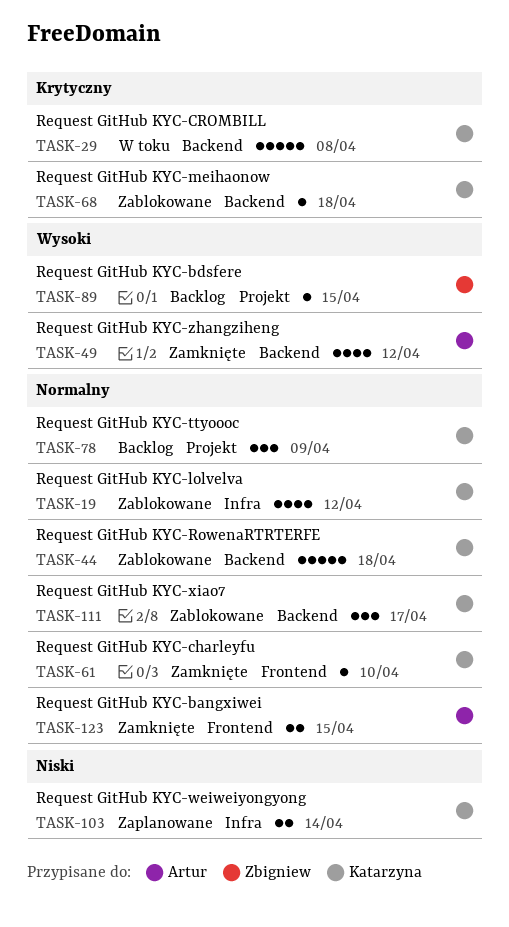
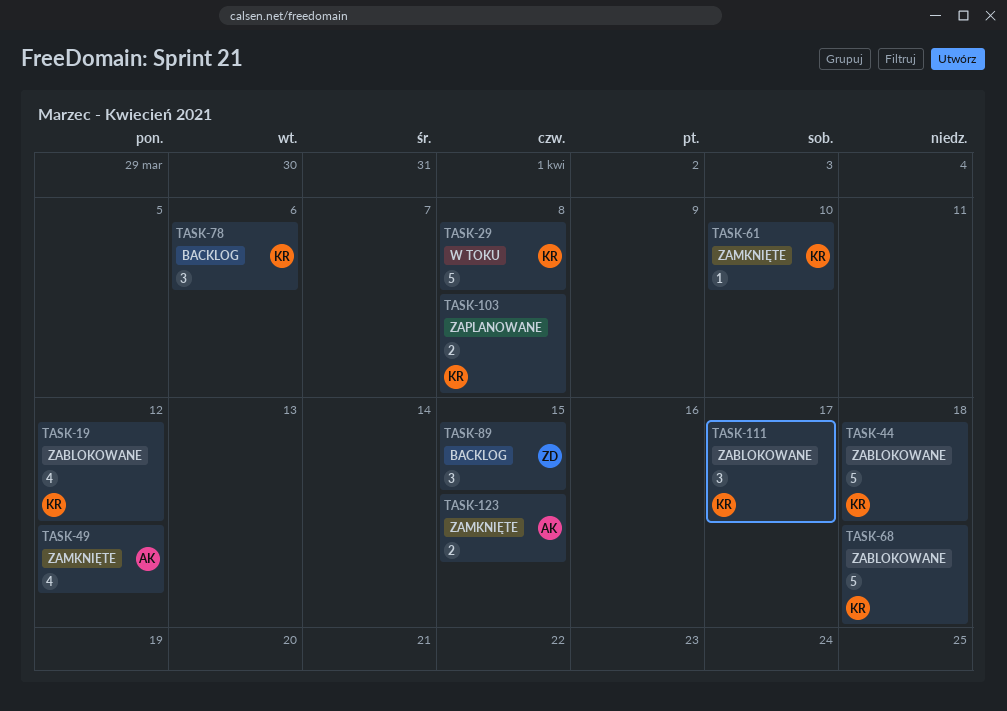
TASK-68, estimate: 1 -> 5
TASK-78, due: Apr 9 -> Apr 6
TASK-89, estimate: 1 -> 3
TASK-103, due: Apr 14 -> Apr 8

